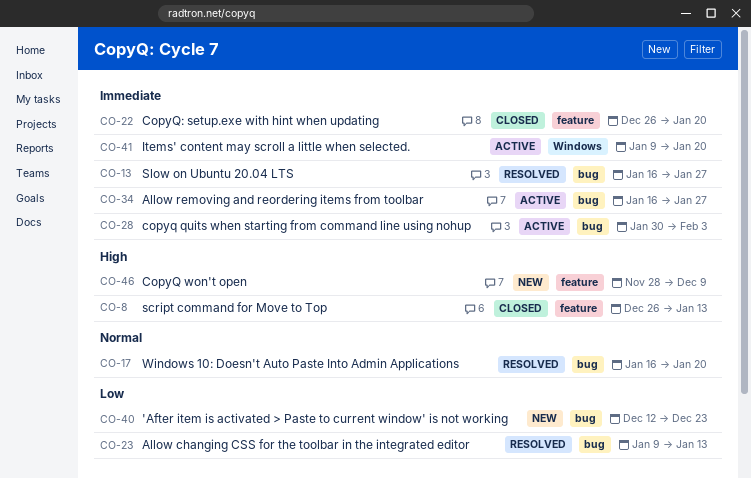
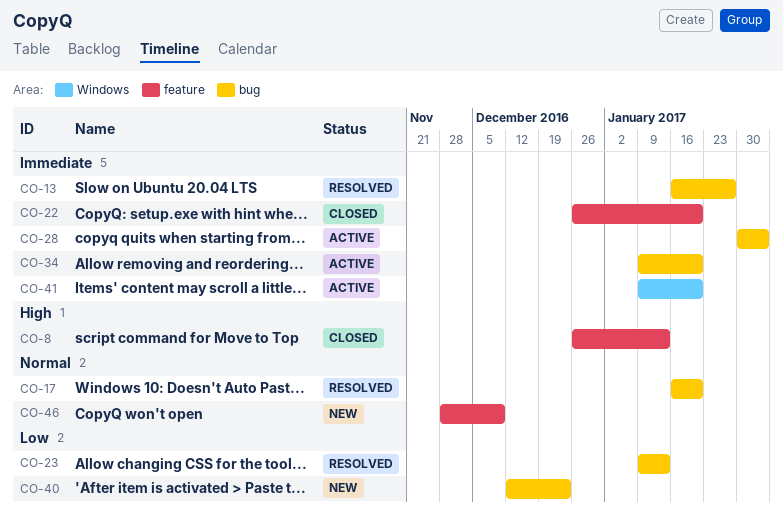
CO-34, start: Jan 16 -> Jan 9
CO-34, due: Jan 27 -> Jan 20
CO-46, priority: High -> Normal

